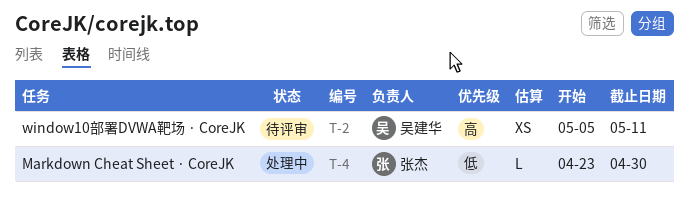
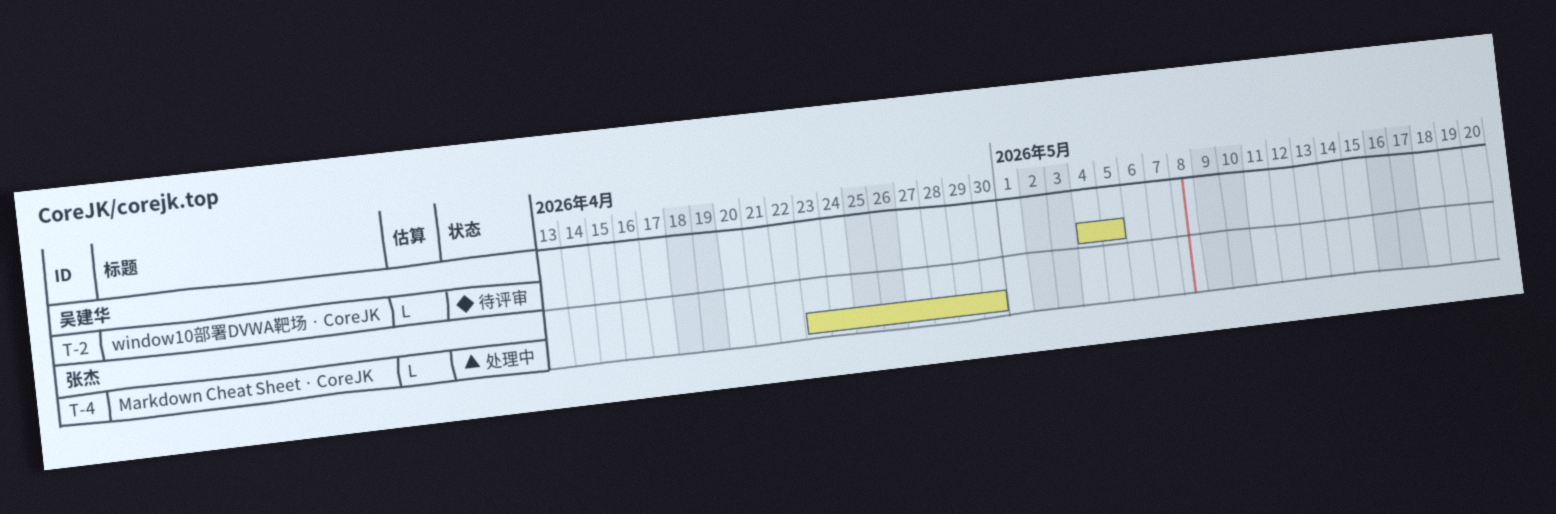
T-2, estimate: XS -> L
T-2, start: May 5 -> May 4
T-2, due: May 11 -> May 5

